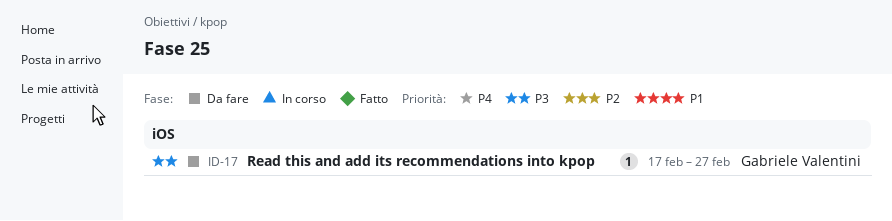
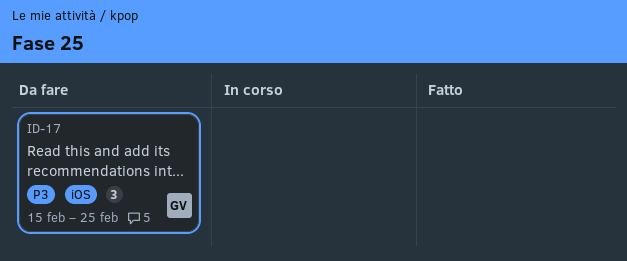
ID-17, estimate: 1 -> 3
ID-17, start: Feb 17 -> Feb 15
ID-17, due: Feb 27 -> Feb 25

